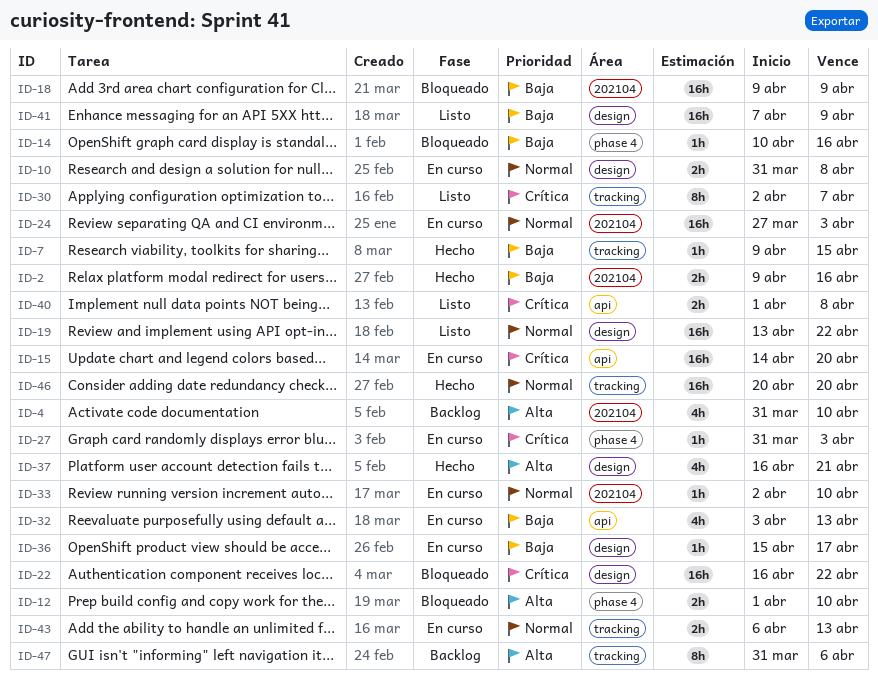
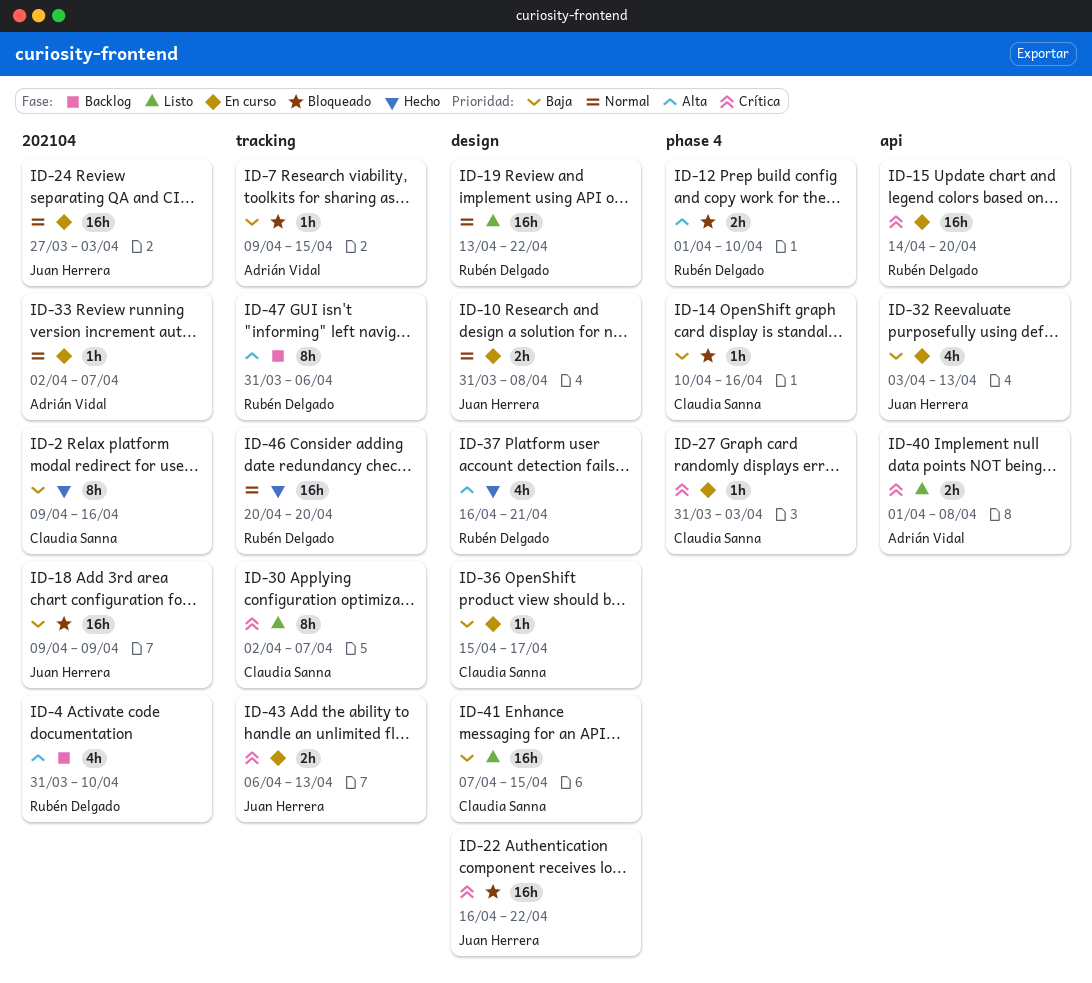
ID-2, estimate: 2h -> 8h
ID-7, status: Hecho -> Bloqueado
ID-33, due: Apr 10 -> Apr 7
ID-41, due: Apr 9 -> Apr 15
ID-43, priority: Normal -> Crítica

